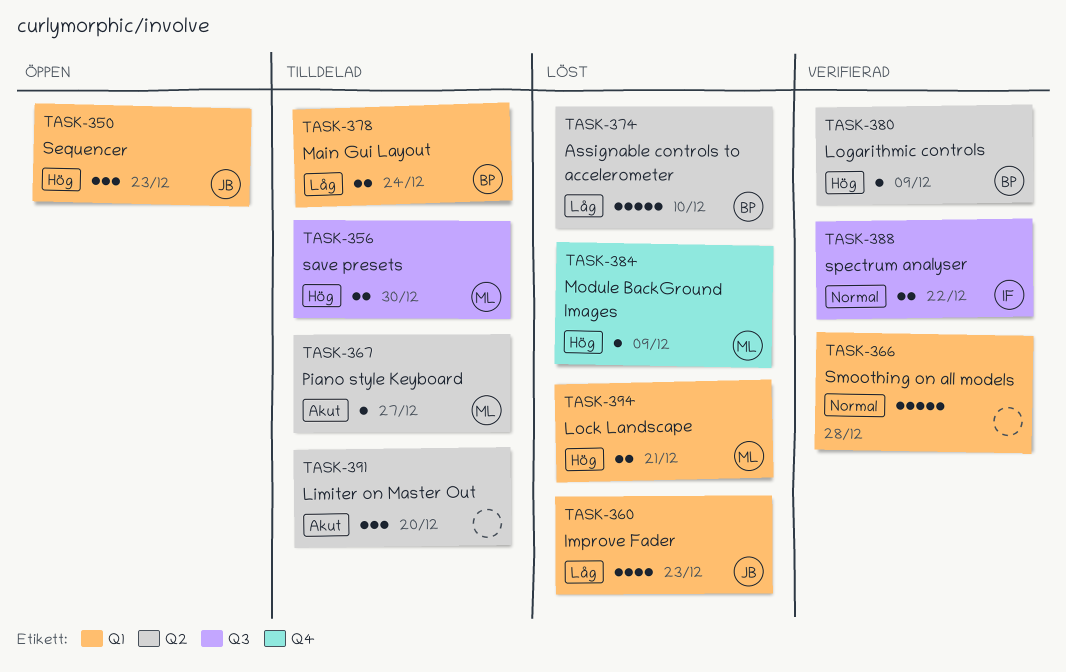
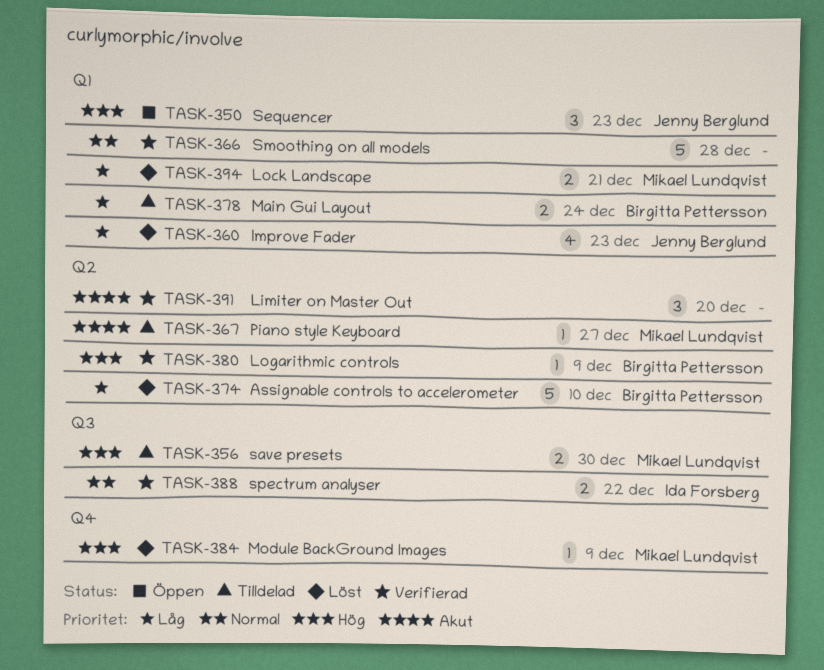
TASK-391, status: Tilldelad -> Verifierad
TASK-394, priority: Hög -> Låg

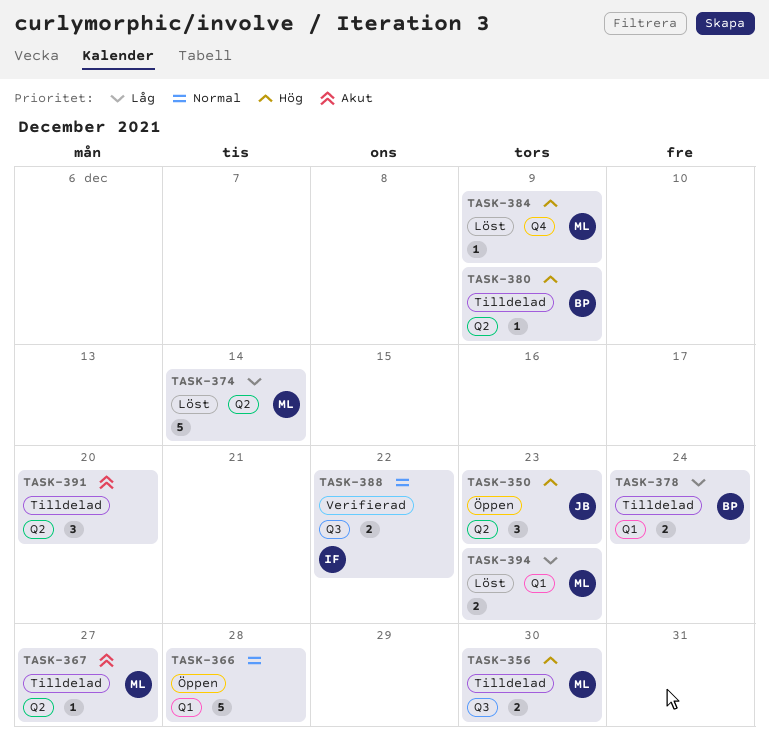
TASK-350, label: Q1 -> Q2
TASK-360: present -> none
TASK-366, status: Verifierad -> Öppen
TASK-374, owner: Birgitta Pettersson -> Mikael Lundqvist
TASK-374, due: Dec 10 -> Dec 14
TASK-380, status: Verifierad -> Tilldelad
TASK-391, status: Verifierad -> Tilldelad
TASK-394, due: Dec 21 -> Dec 23

